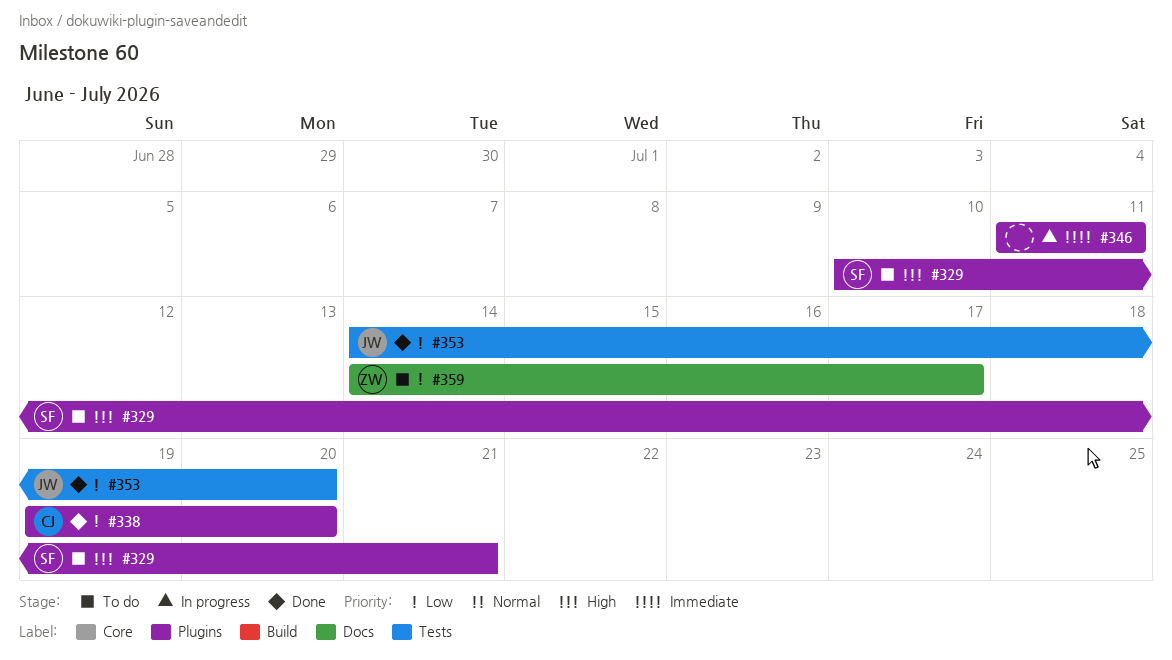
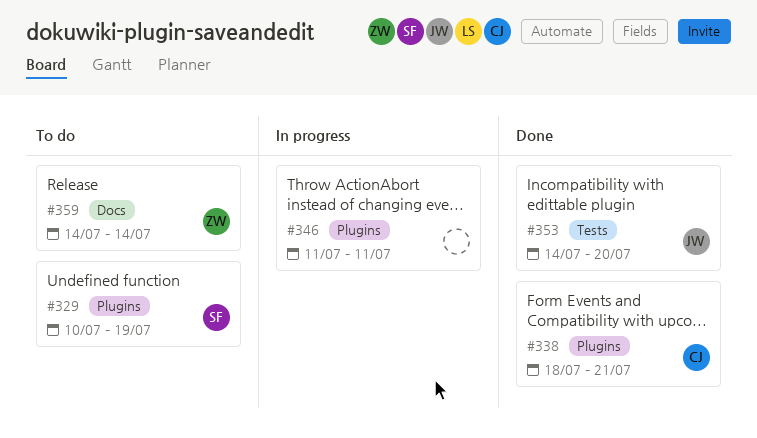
#329, due: Jul 21 -> Jul 19
#338, start: Jul 19 -> Jul 18
#338, due: Jul 20 -> Jul 21
#359, due: Jul 17 -> Jul 14

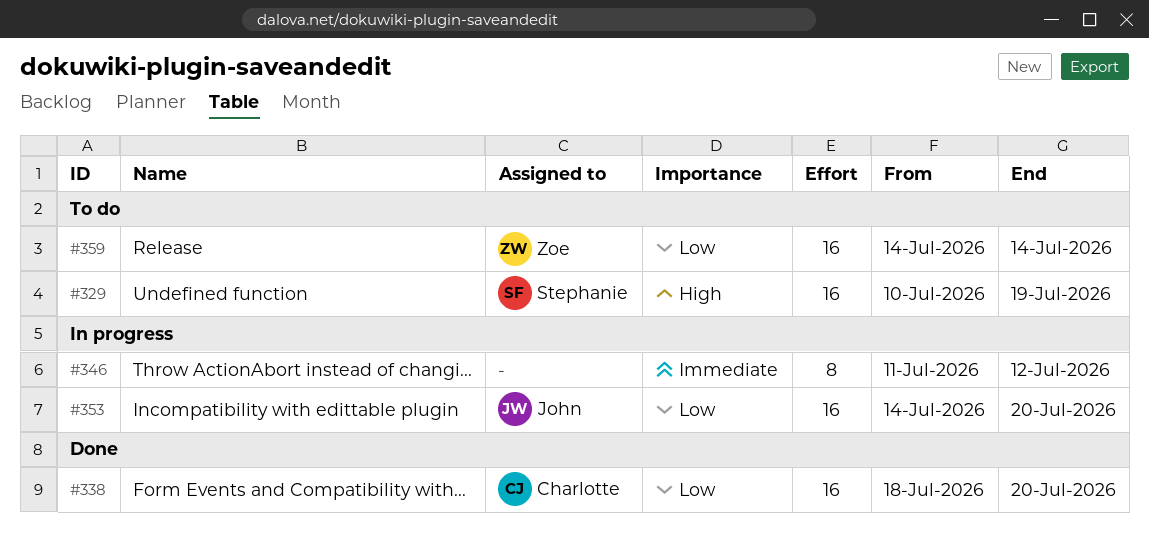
#338, due: Jul 21 -> Jul 20
#346, due: Jul 11 -> Jul 12
#353, status: Done -> In progress

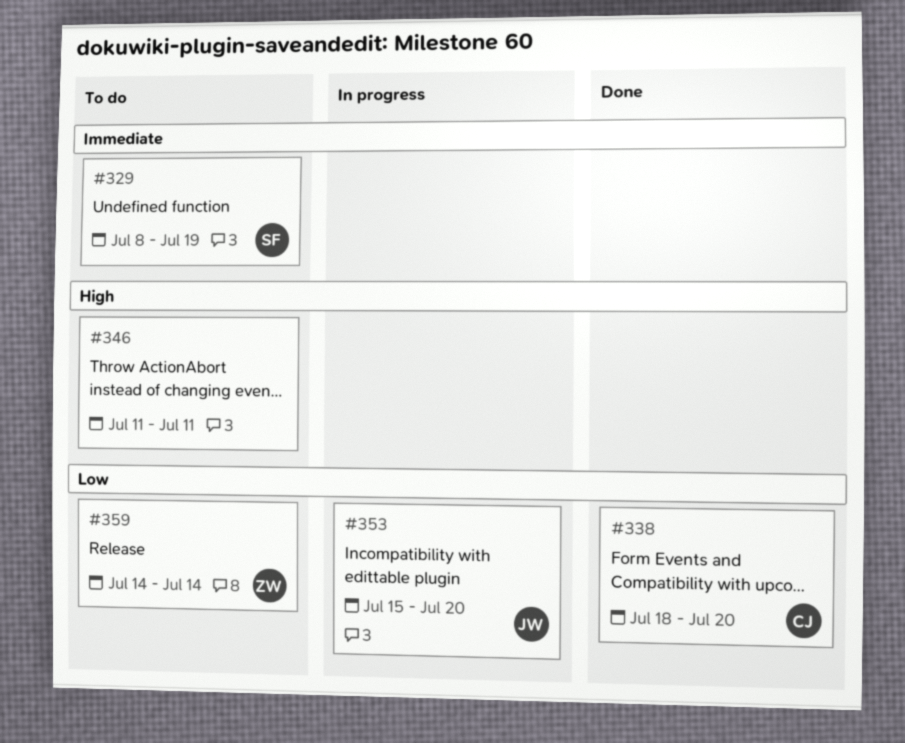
#329, priority: High -> Immediate
#329, start: Jul 10 -> Jul 8
#346, status: In progress -> To do
#346, priority: Immediate -> High
#346, due: Jul 12 -> Jul 11
#353, start: Jul 14 -> Jul 15

